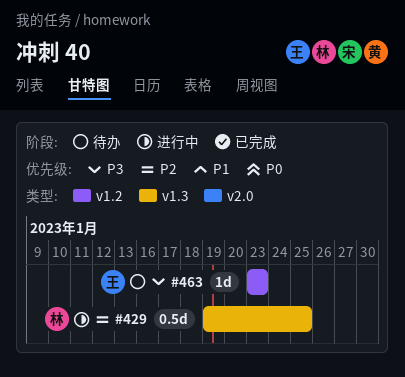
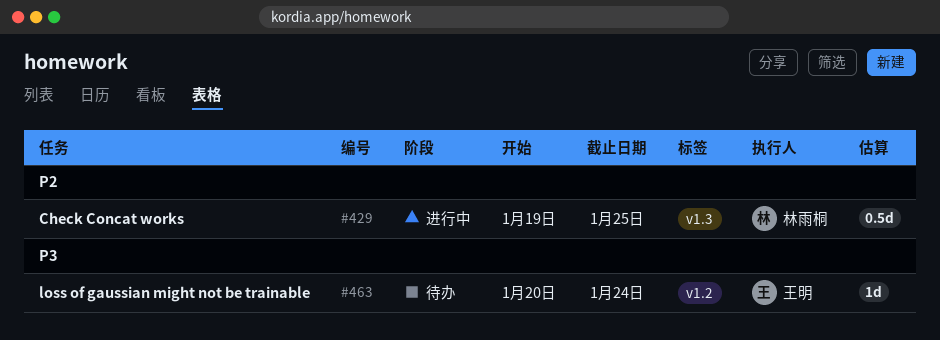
#463, start: Jan 23 -> Jan 20
#463, due: Jan 23 -> Jan 24

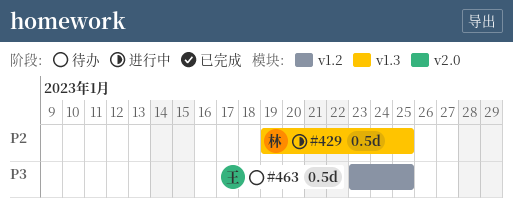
#463, estimate: 1d -> 0.5d
#463, start: Jan 20 -> Jan 23
#463, due: Jan 24 -> Jan 25

